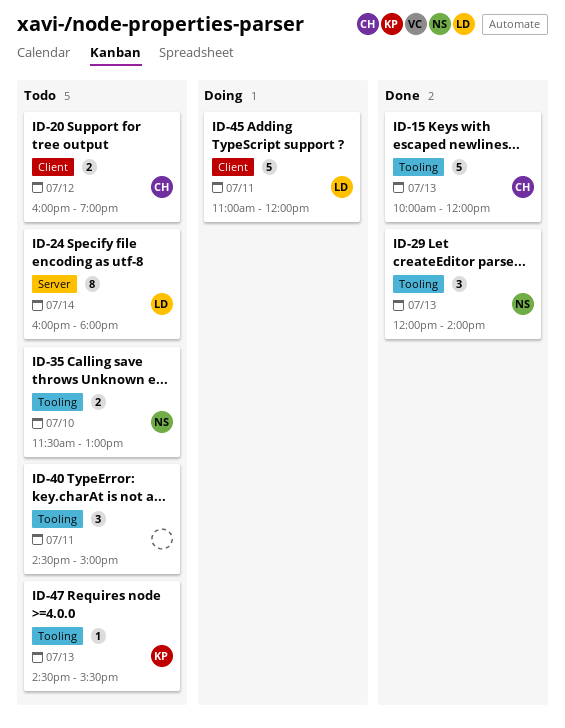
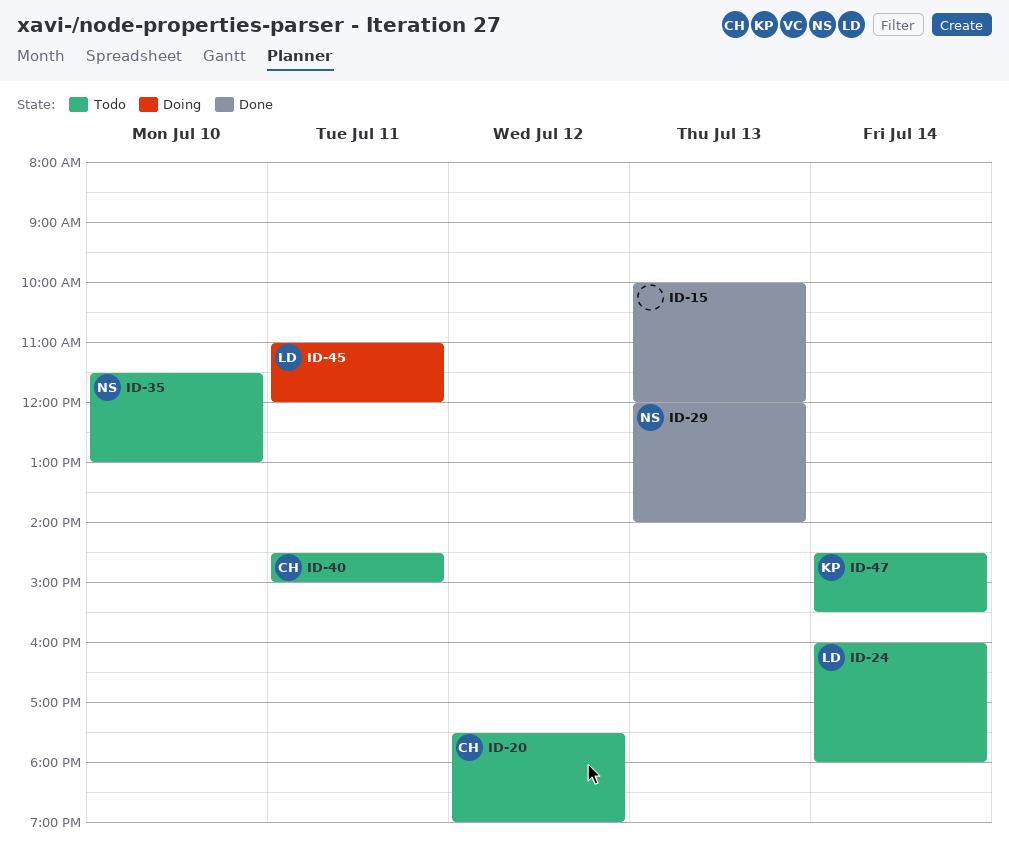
ID-15, owner: CH -> none
ID-20, begins: 16:00 -> 17:30
ID-40, owner: none -> CH
ID-47, day: Jul 13 -> Jul 14

